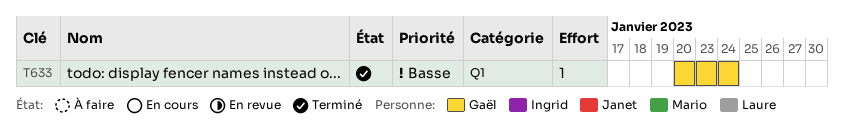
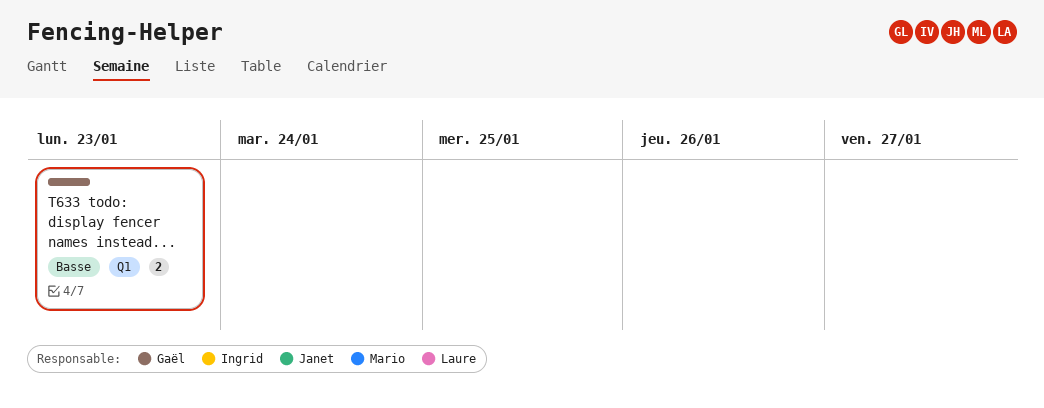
T633, estimate: 1 -> 2
T633, due: Jan 24 -> Jan 23

